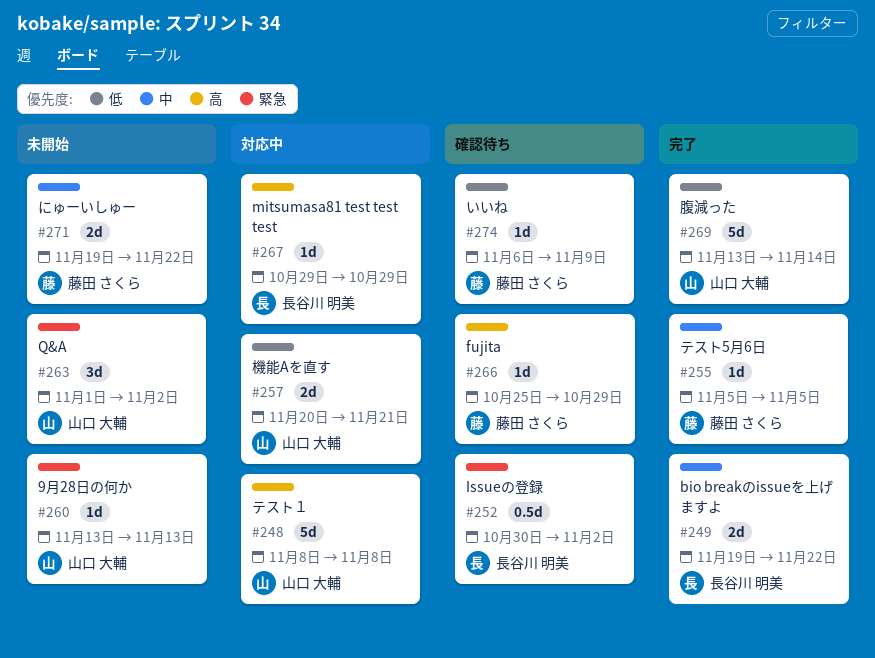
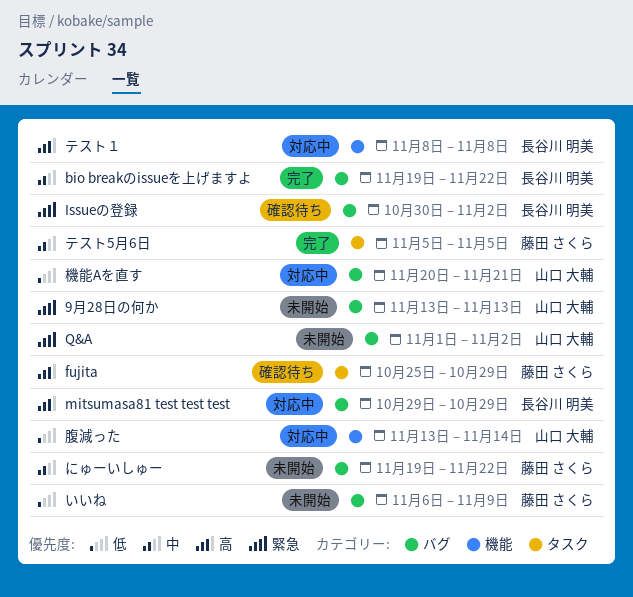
いいね, status: 確認待ち -> 未開始
テスト１, owner: 山口 大輔 -> 長谷川 明美
腹減った, status: 完了 -> 対応中

